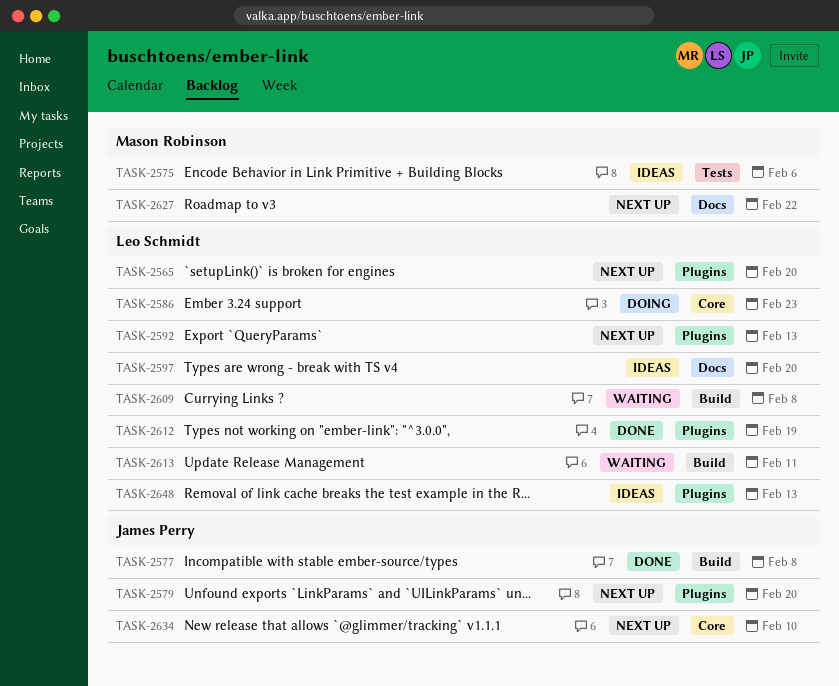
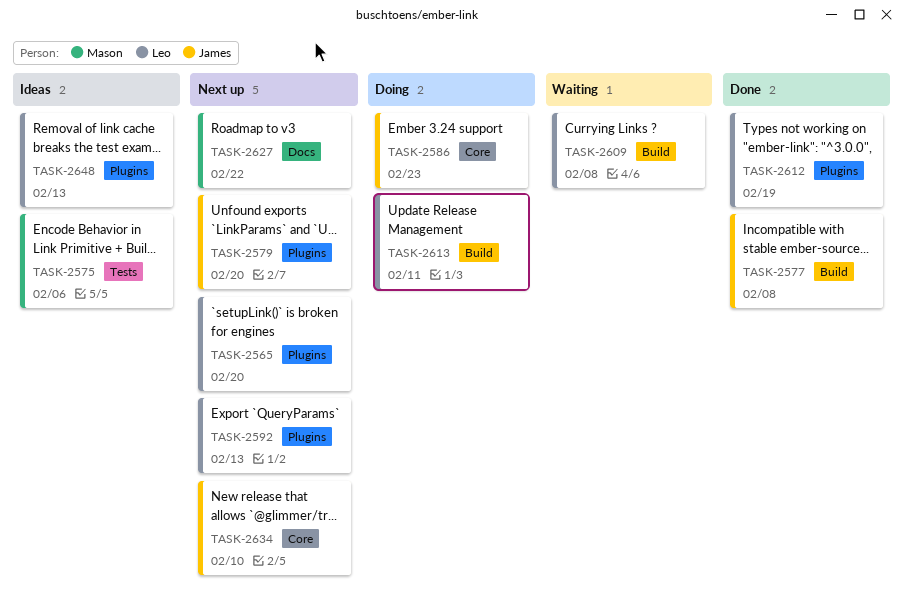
TASK-2586, owner: Leo Schmidt -> James Perry
TASK-2597: present -> none
TASK-2613, status: Waiting -> Doing

